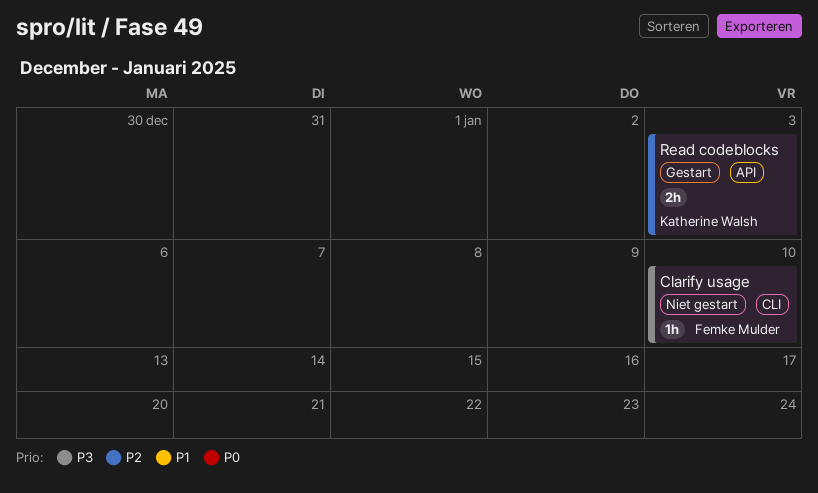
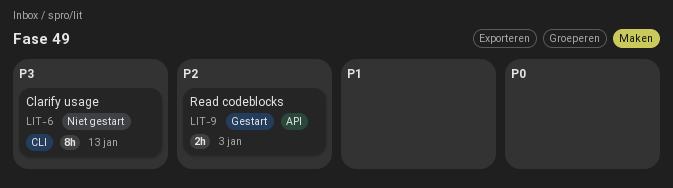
Clarify usage, estimate: 1h -> 8h
Clarify usage, due: Jan 10 -> Jan 13

